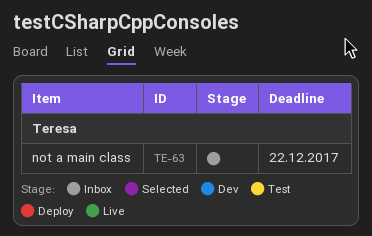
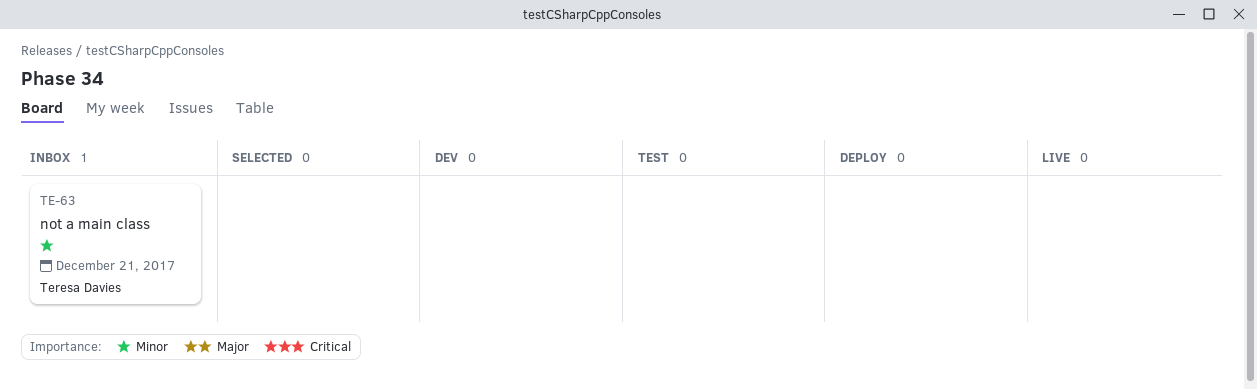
TE-63, due: Dec 22 -> Dec 21

